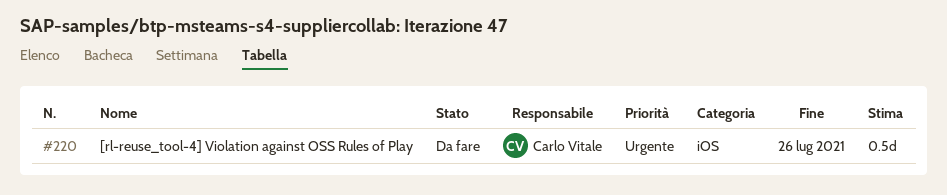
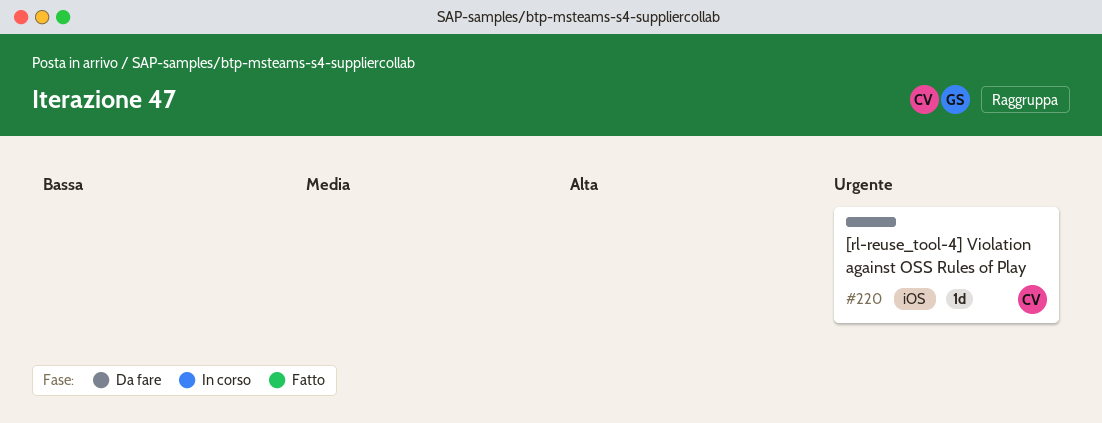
#220, estimate: 0.5d -> 1d

